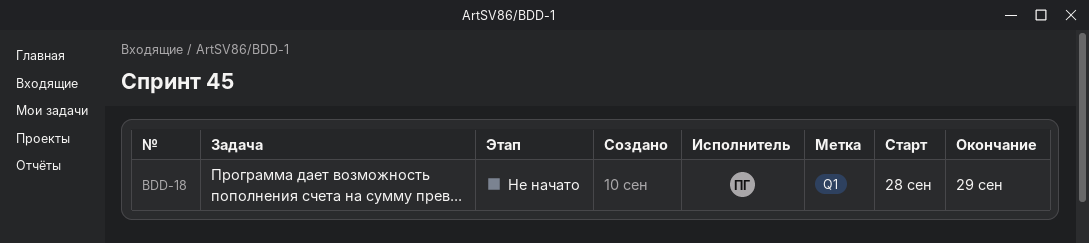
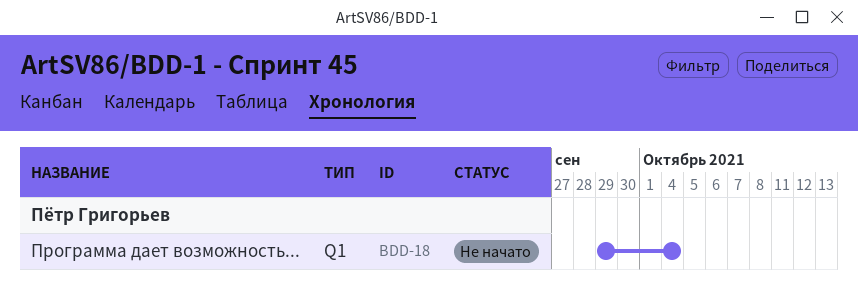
BDD-18, start: Sep 28 -> Sep 29
BDD-18, due: Sep 29 -> Oct 4

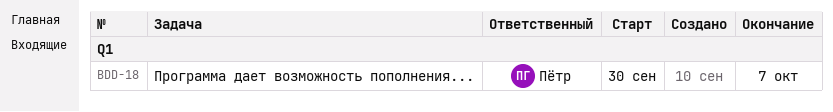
BDD-18, start: Sep 29 -> Sep 30
BDD-18, due: Oct 4 -> Oct 7

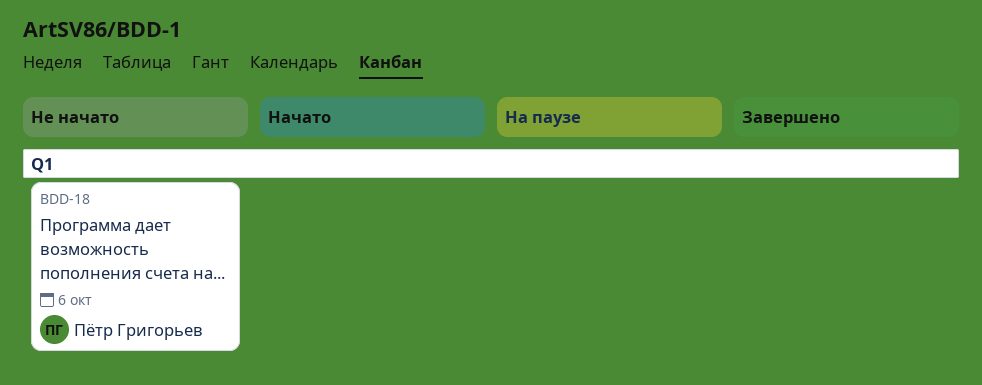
BDD-18, due: Oct 7 -> Oct 6

